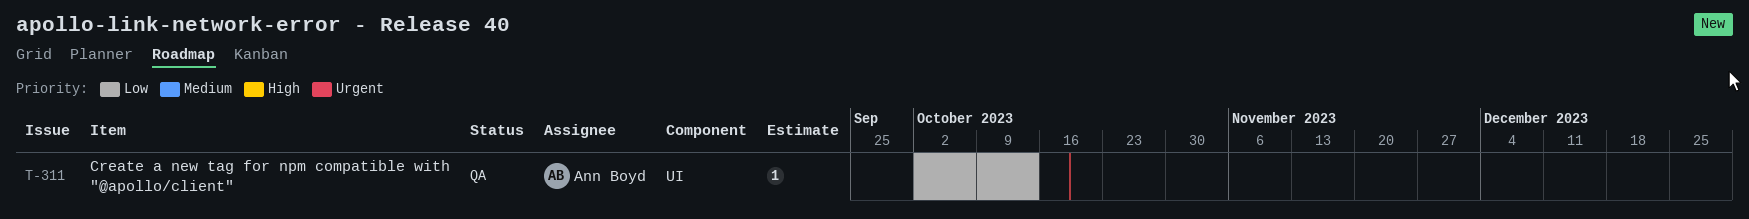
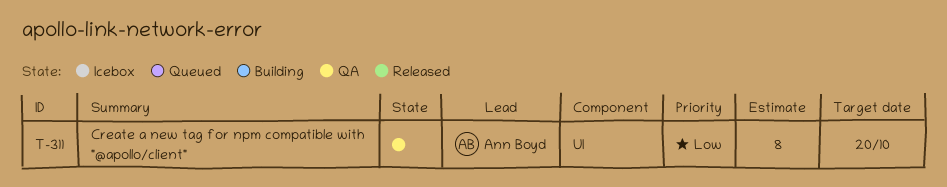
T-311, estimate: 1 -> 8
T-311, due: Oct 13 -> Oct 20

